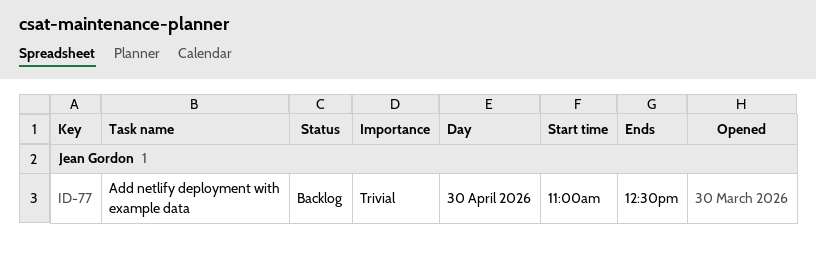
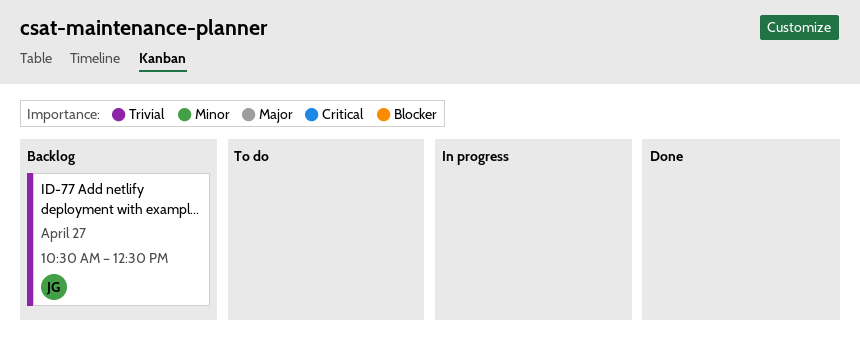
ID-77, day: Apr 30 -> Apr 27
ID-77, begins: 11:00 -> 10:30

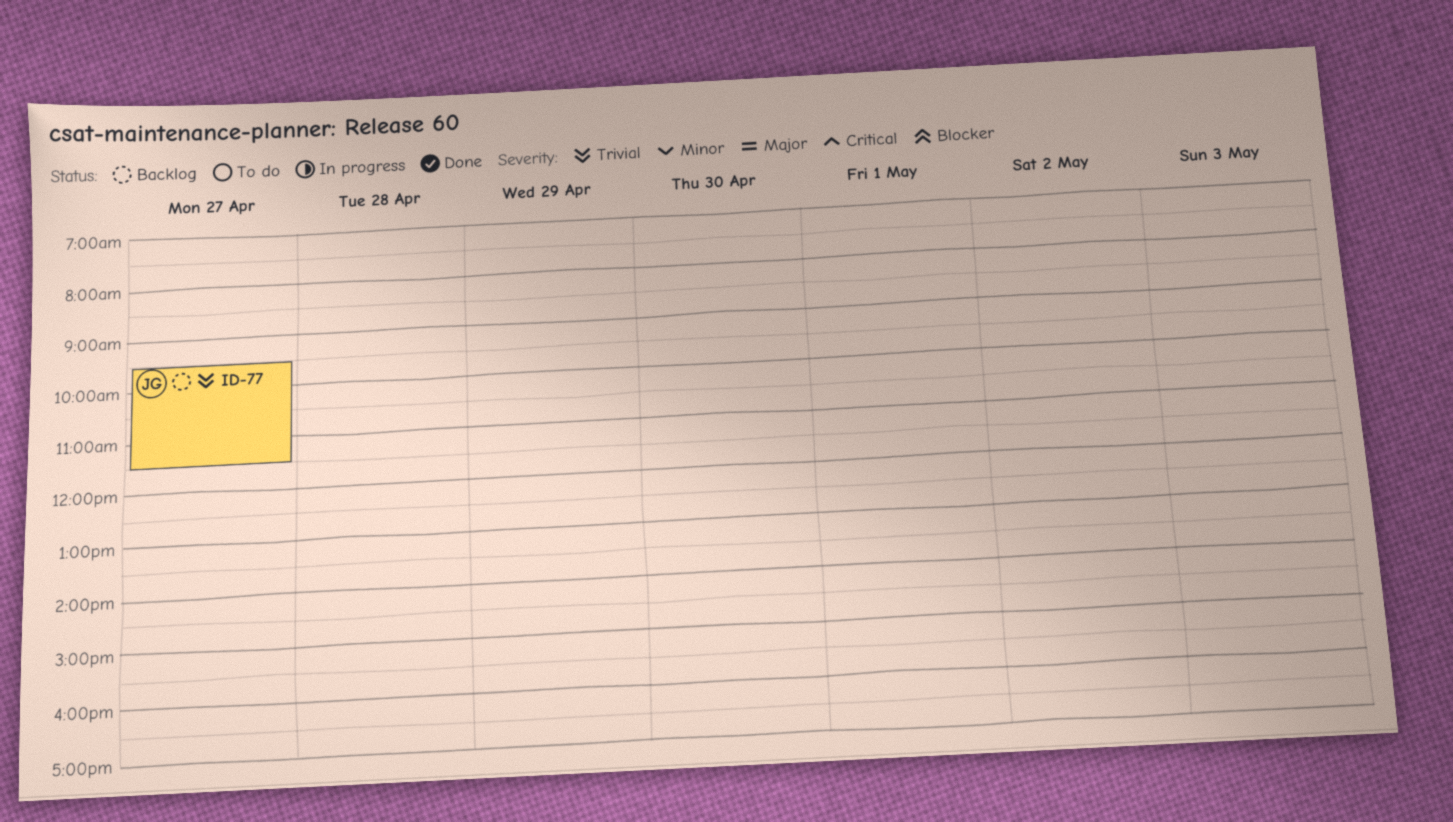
ID-77, begins: 10:30 -> 09:30
ID-77, ends: 12:30 -> 11:30

